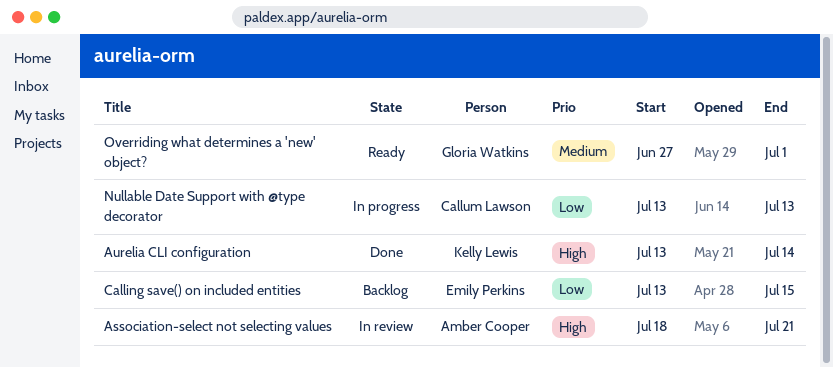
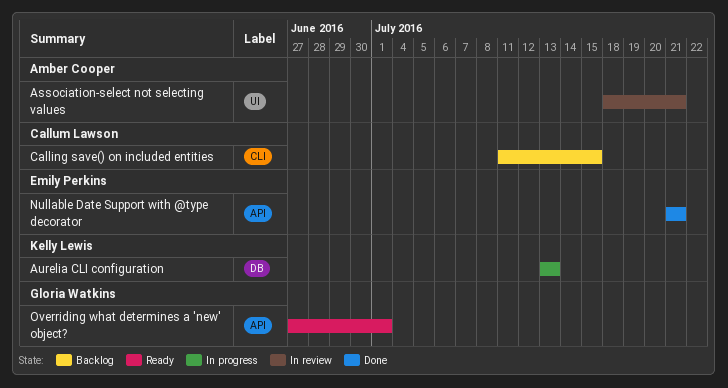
Aurelia CLI configuration, status: Done -> In progress
Aurelia CLI configuration, due: Jul 14 -> Jul 13
Calling save() on included entities, owner: Emily Perkins -> Callum Lawson
Calling save() on included entities, start: Jul 13 -> Jul 11
Nullable Date Support with @type decorator, status: In progress -> Done
Nullable Date Support with @type decorator, owner: Callum Lawson -> Emily Perkins
Nullable Date Support with @type decorator, start: Jul 13 -> Jul 21
Nullable Date Support with @type decorator, due: Jul 13 -> Jul 21

